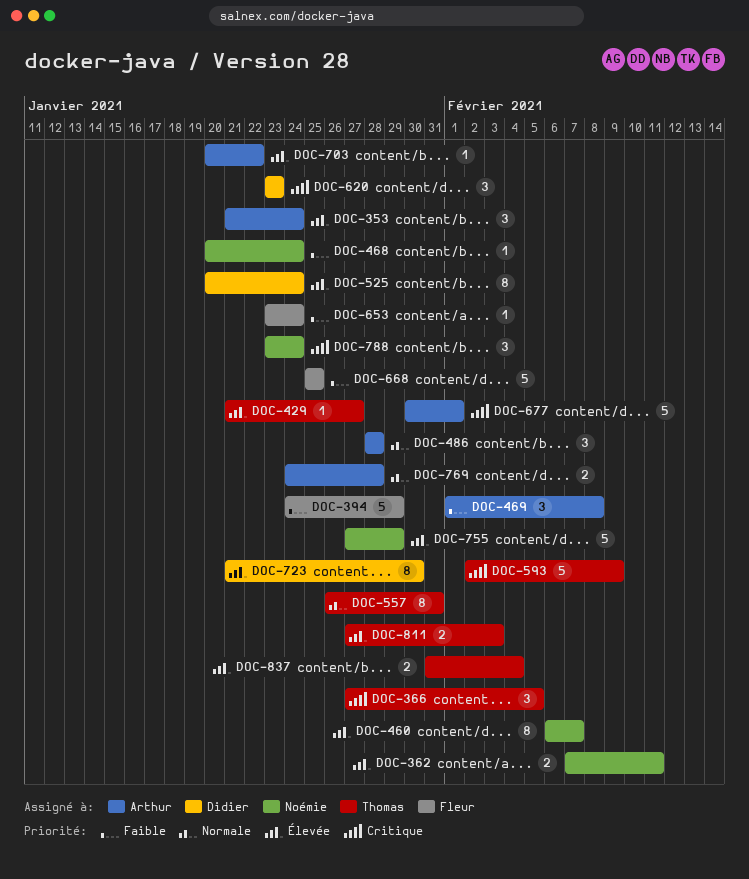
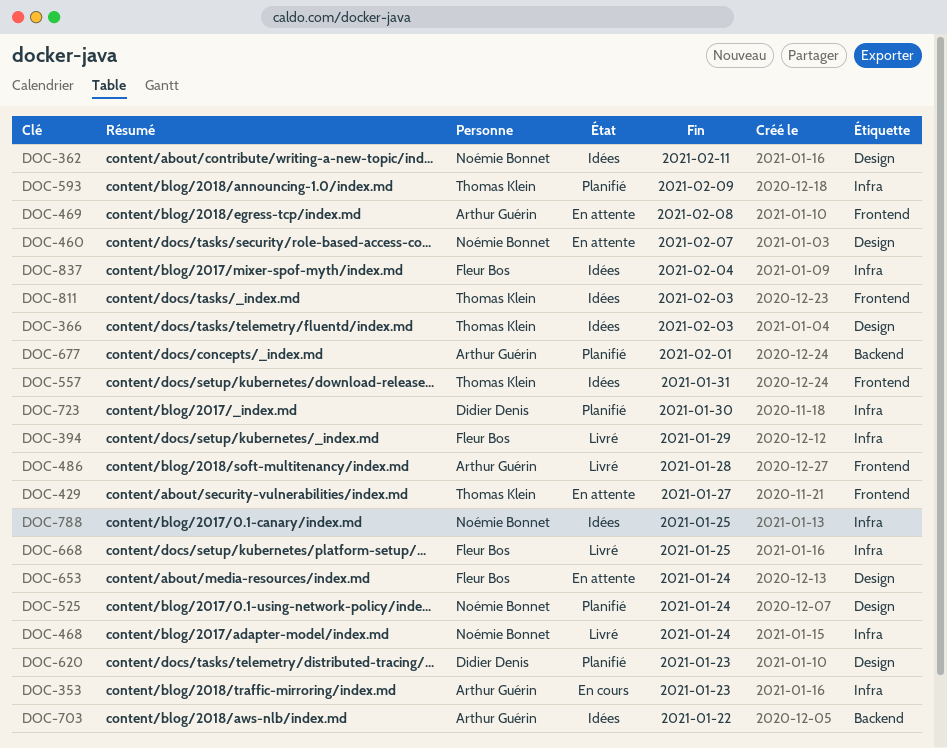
DOC-353, due: Jan 24 -> Jan 23
DOC-366, due: Feb 5 -> Feb 3
DOC-525, owner: Didier Denis -> Noémie Bonnet
DOC-755: present -> none
DOC-769: present -> none
DOC-788, due: Jan 24 -> Jan 25
DOC-837, owner: Thomas Klein -> Fleur Bos

